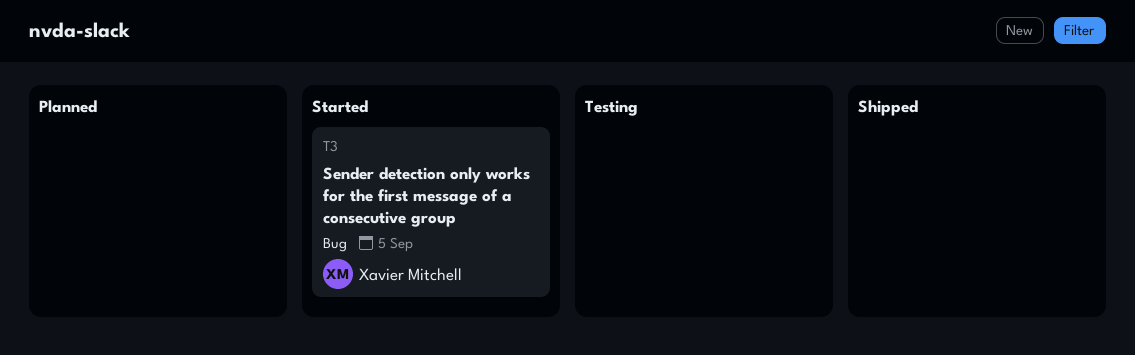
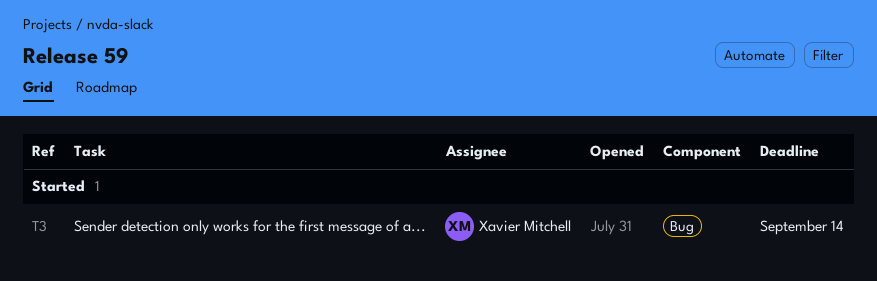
T3, due: Sep 5 -> Sep 14

